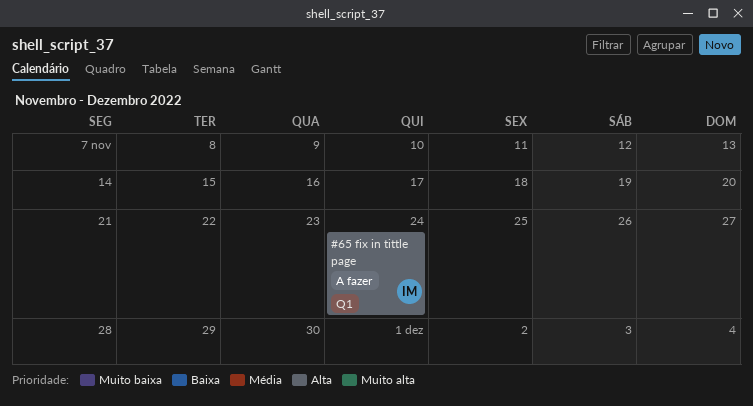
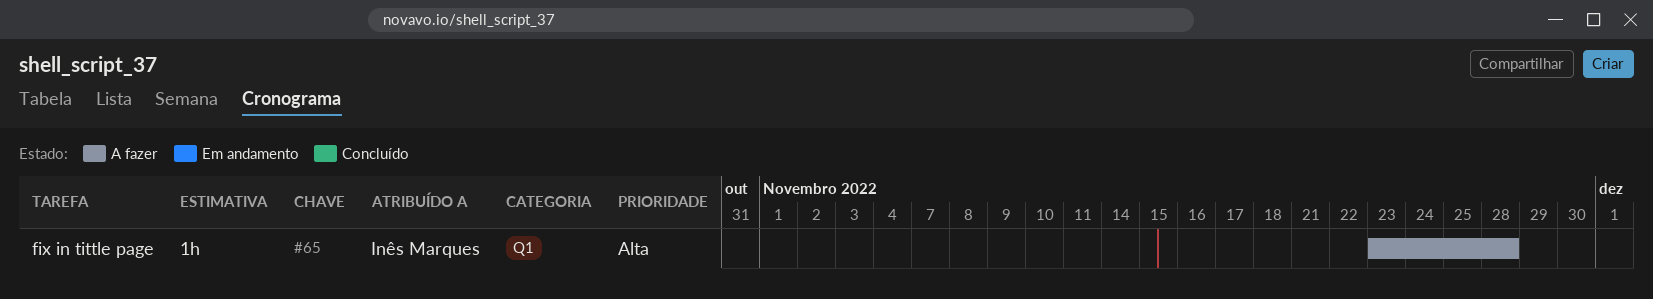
#65, due: Nov 24 -> Nov 28

